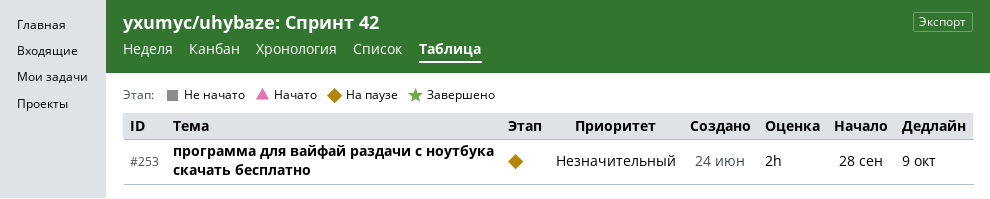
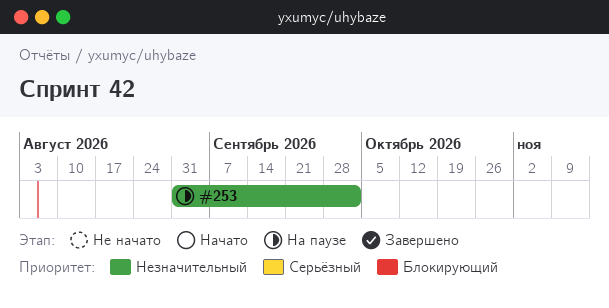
#253, start: Sep 28 -> Aug 31
#253, due: Oct 9 -> Oct 2

